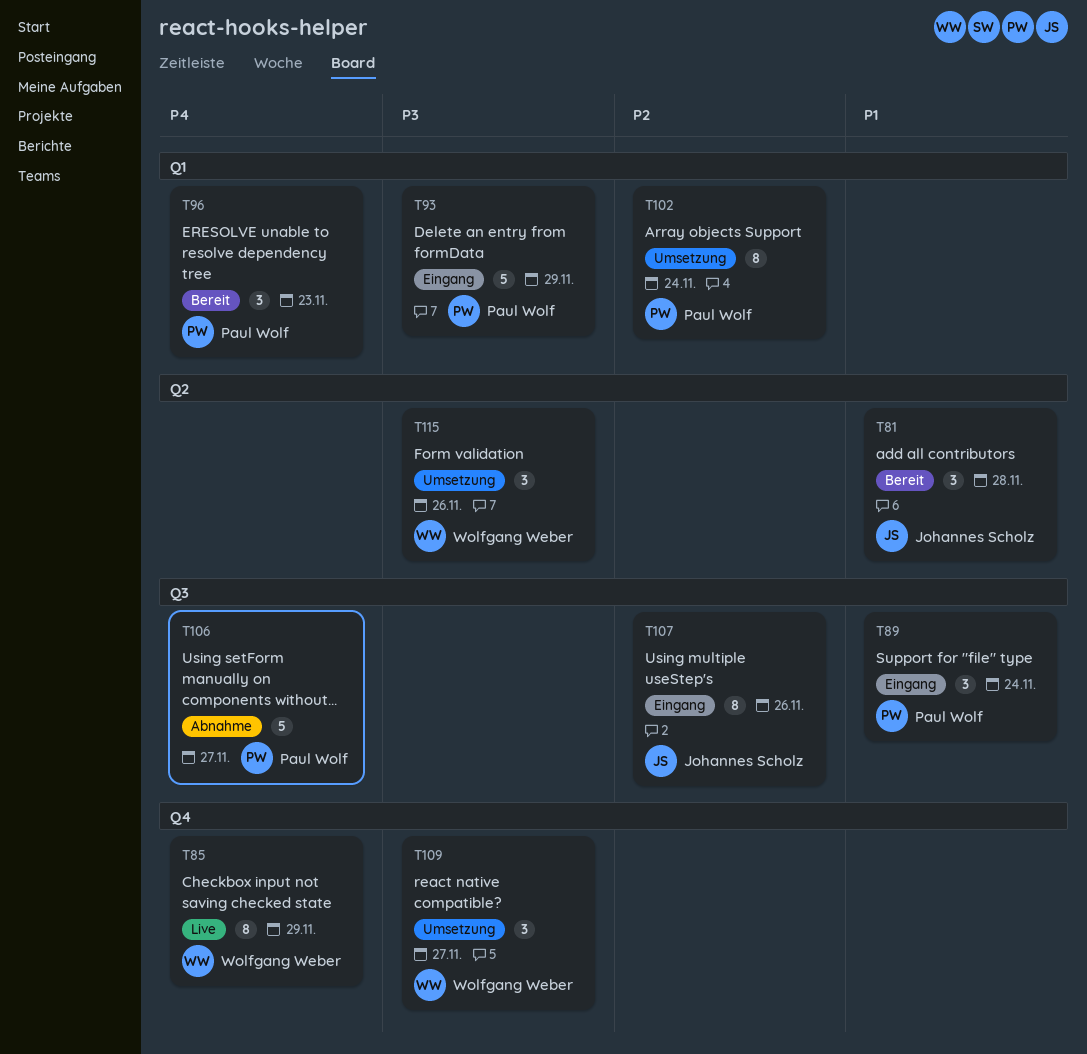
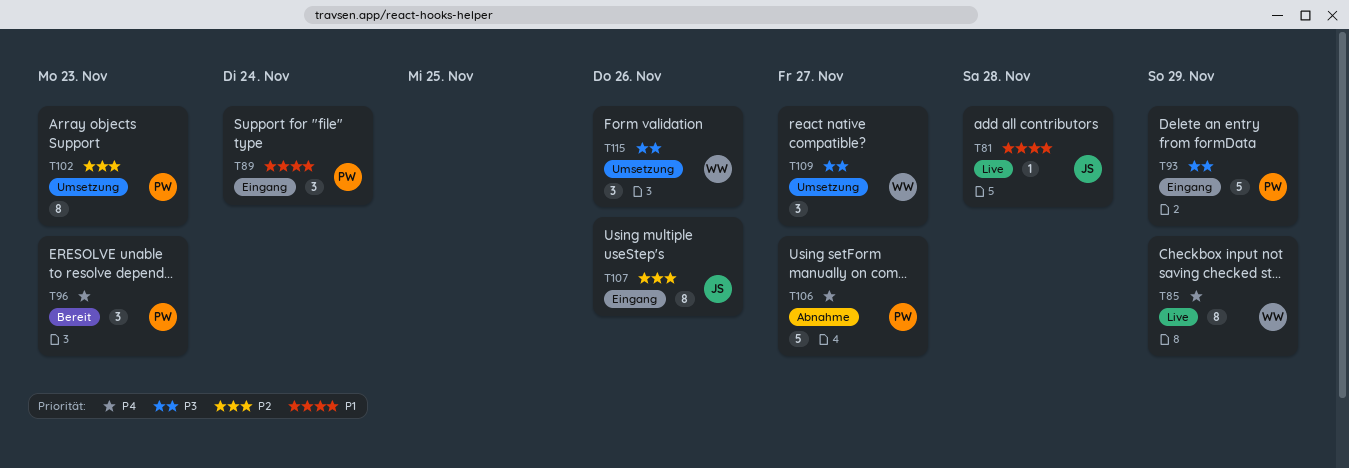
T81, status: Bereit -> Live
T81, estimate: 3 -> 1
T102, due: Nov 24 -> Nov 23

